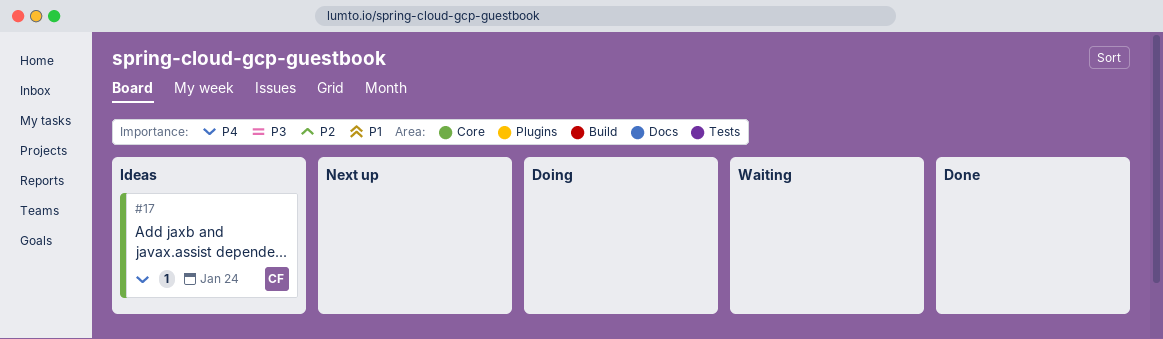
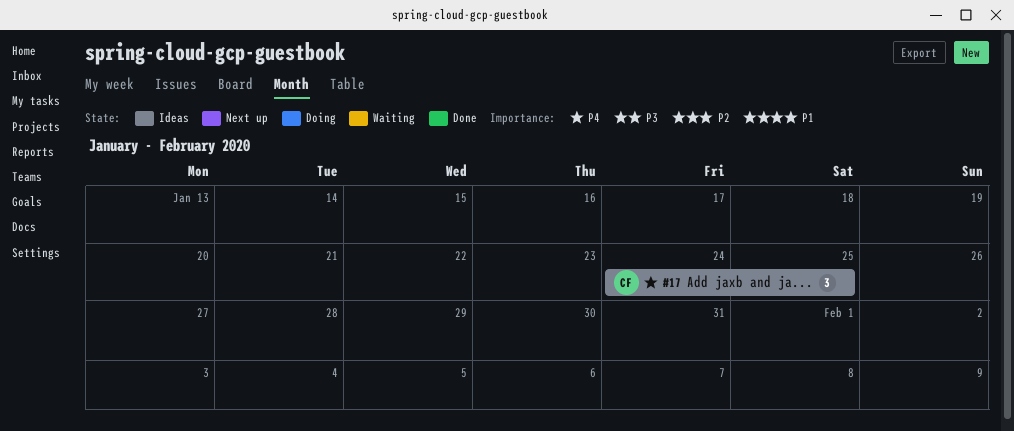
#17, estimate: 1 -> 3
#17, due: Jan 24 -> Jan 25

